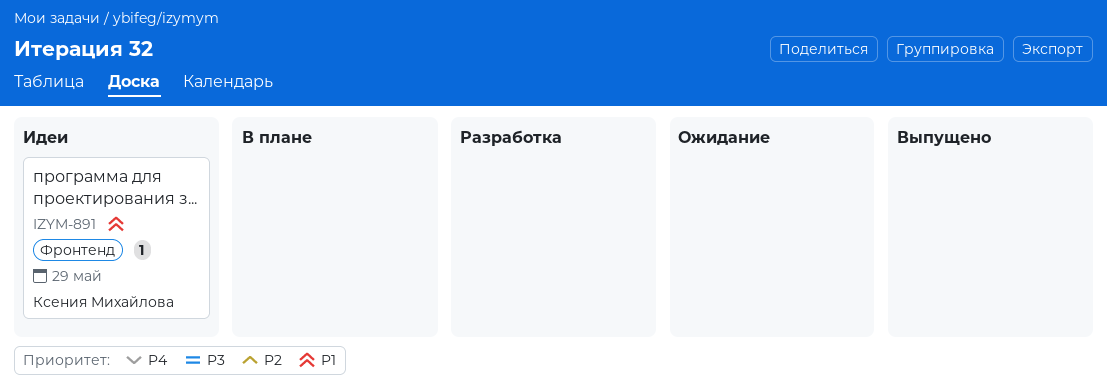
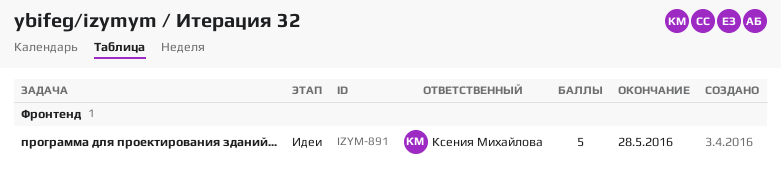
IZYM-891, estimate: 1 -> 5
IZYM-891, due: May 29 -> May 28

